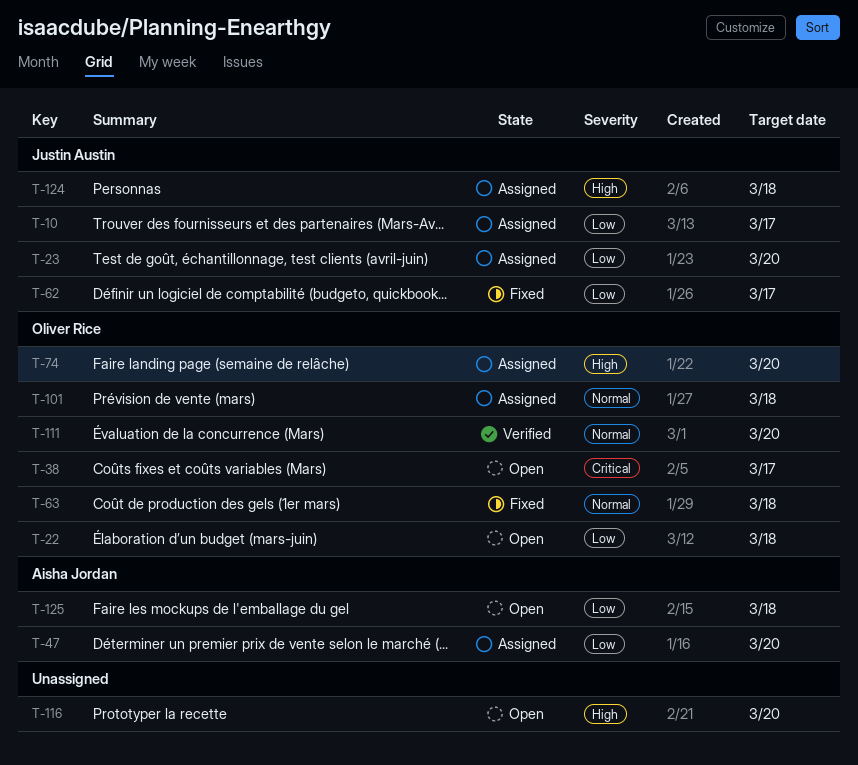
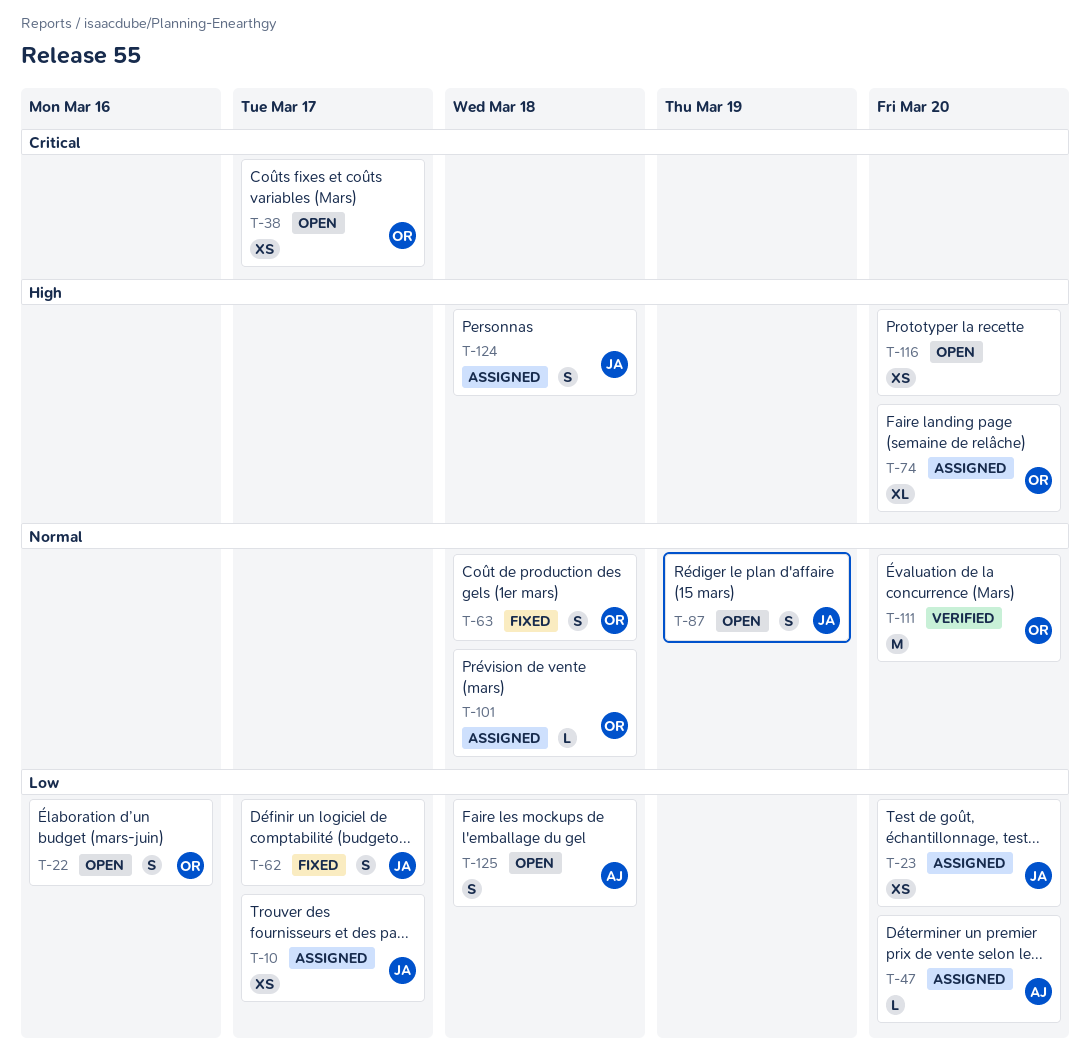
T-22, due: Mar 18 -> Mar 16
T-87: none -> present

